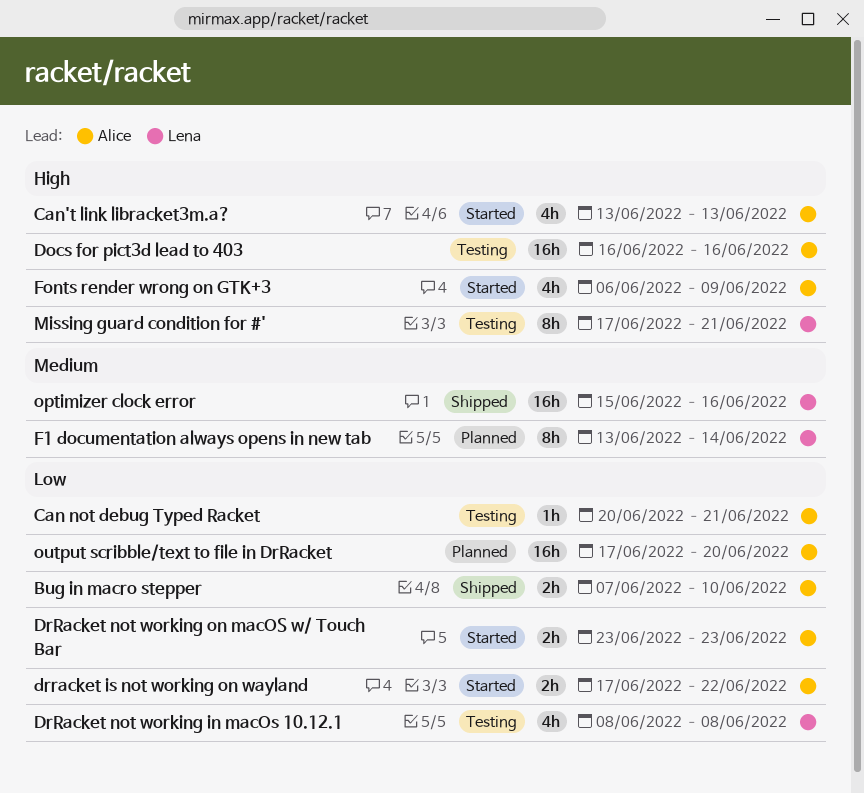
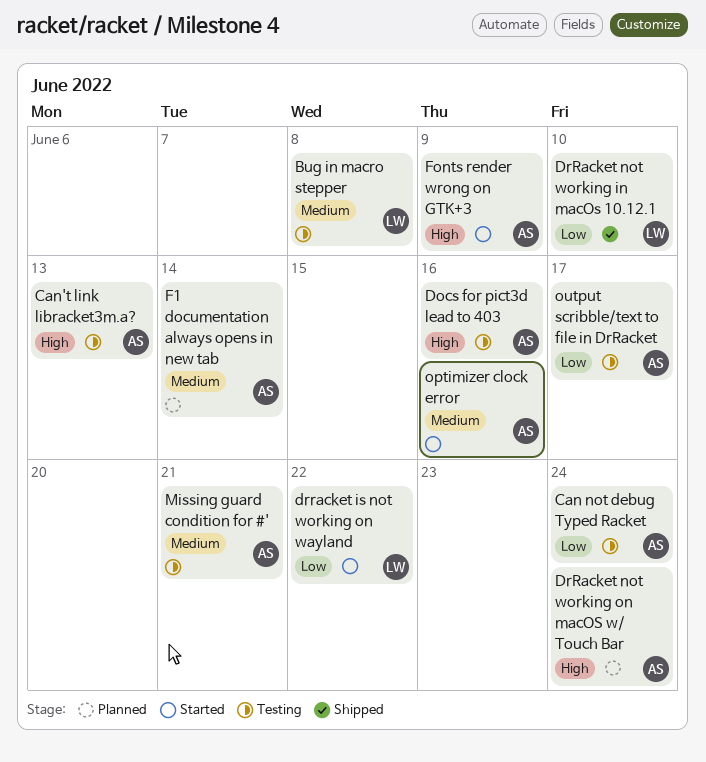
Bug in macro stepper, status: Shipped -> Testing
Bug in macro stepper, owner: Alice -> Lena
Bug in macro stepper, priority: Low -> Medium
Bug in macro stepper, due: Jun 10 -> Jun 8
Can not debug Typed Racket, due: Jun 21 -> Jun 24
Can't link libracket3m.a?, status: Started -> Testing
drracket is not working on wayland, owner: Alice -> Lena
DrRacket not working in macOs 10.12.1, status: Testing -> Shipped
DrRacket not working in macOs 10.12.1, due: Jun 8 -> Jun 10
DrRacket not working on macOS w/ Touch Bar, status: Started -> Planned
DrRacket not working on macOS w/ Touch Bar, priority: Low -> High
DrRacket not working on macOS w/ Touch Bar, due: Jun 23 -> Jun 24
F1 documentation always opens in new tab, owner: Lena -> Alice
Missing guard condition for #', owner: Lena -> Alice
Missing guard condition for #', priority: High -> Medium
optimizer clock error, status: Shipped -> Started
optimizer clock error, owner: Lena -> Alice
output scribble/text to file in DrRacket, status: Planned -> Testing
output scribble/text to file in DrRacket, due: Jun 20 -> Jun 17

